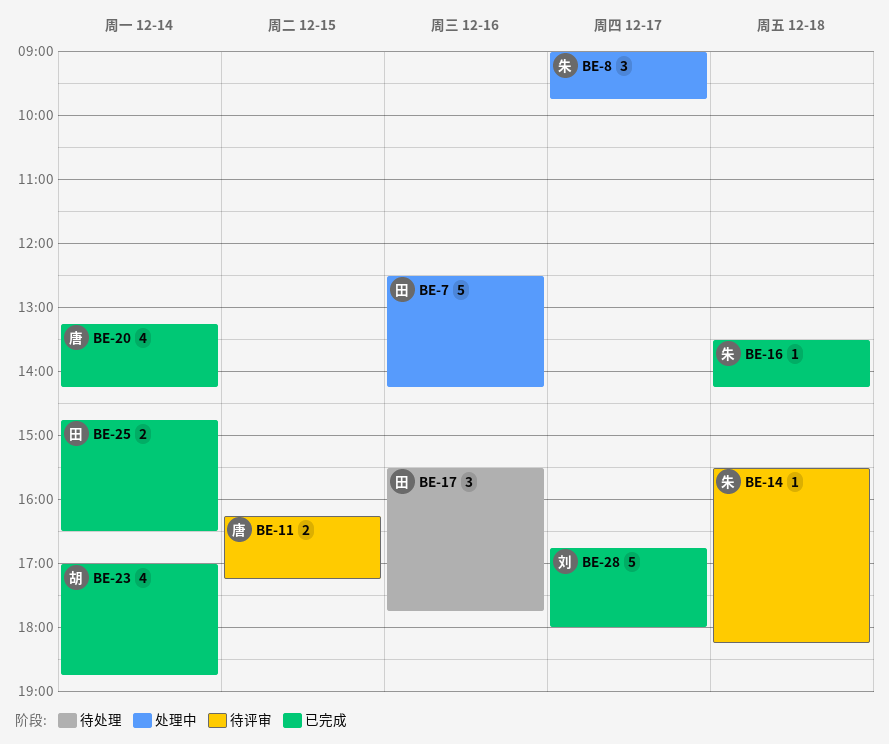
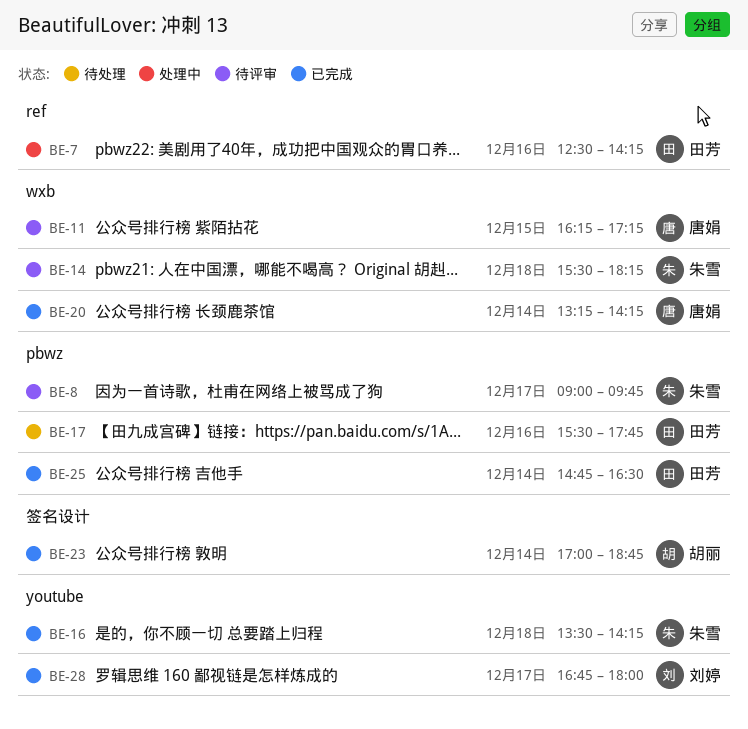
BE-8, status: 处理中 -> 待评审

